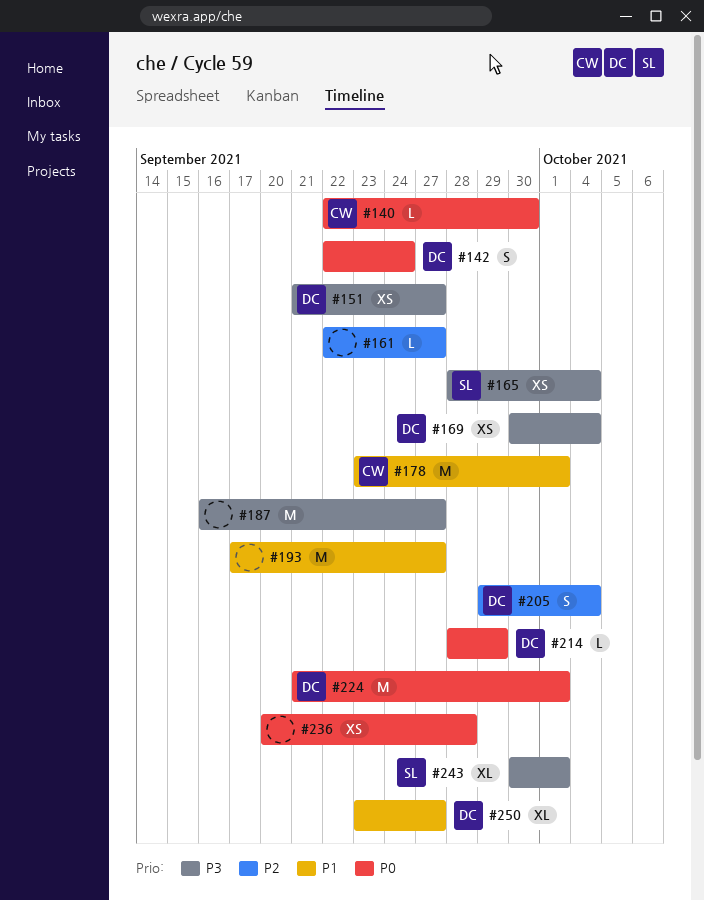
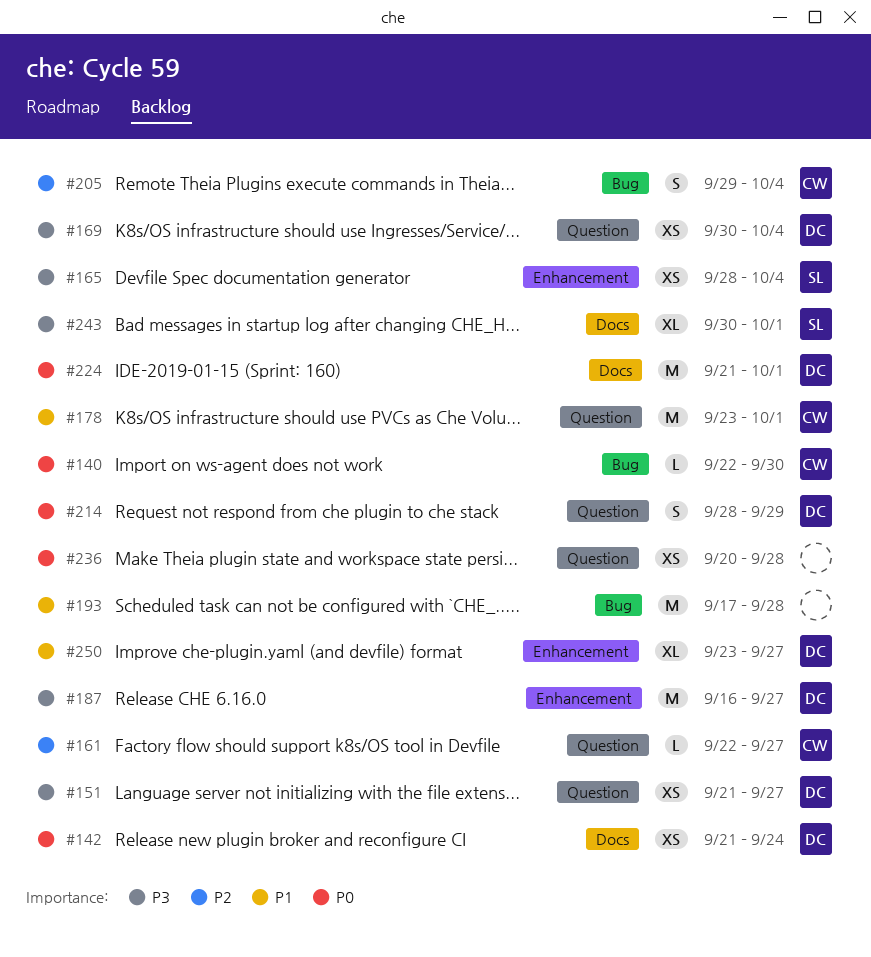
#142, estimate: S -> XS
#142, start: Sep 22 -> Sep 21
#161, owner: none -> CW
#187, owner: none -> DC
#193, due: Sep 27 -> Sep 28
#205, owner: DC -> CW
#214, estimate: L -> S

